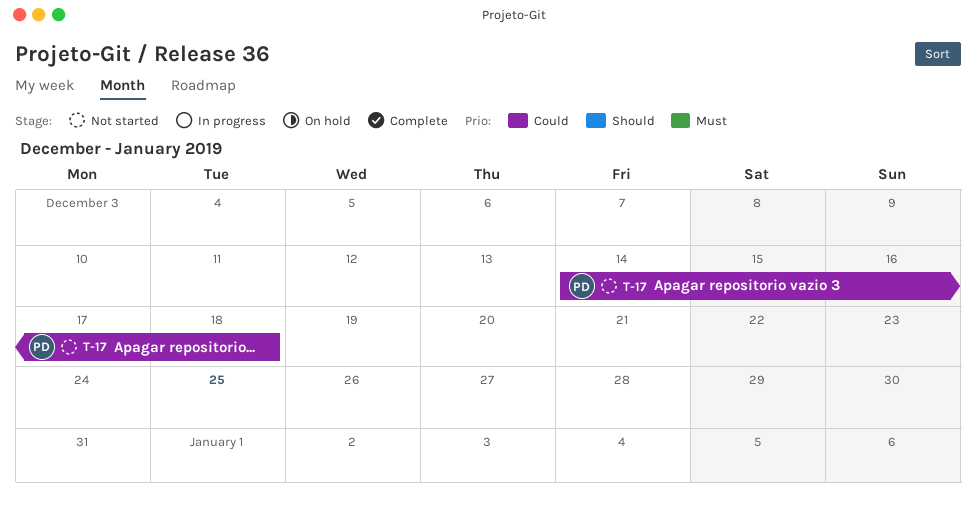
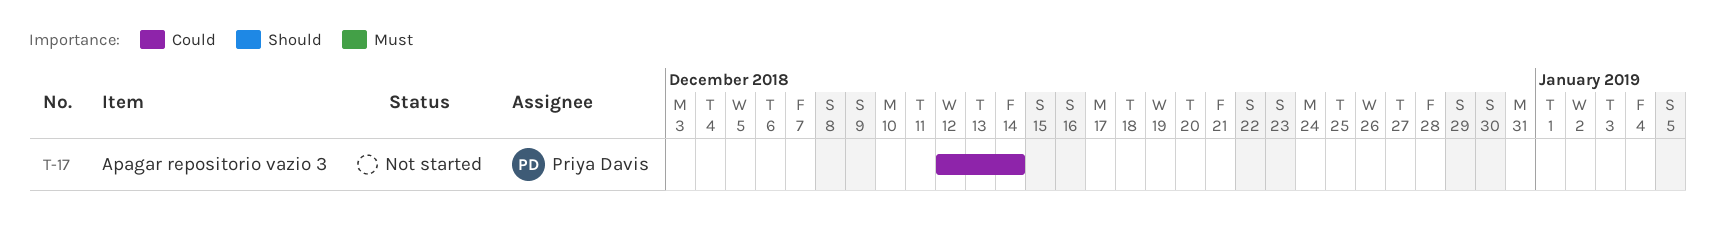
T-17, start: Dec 14 -> Dec 12
T-17, due: Dec 18 -> Dec 14

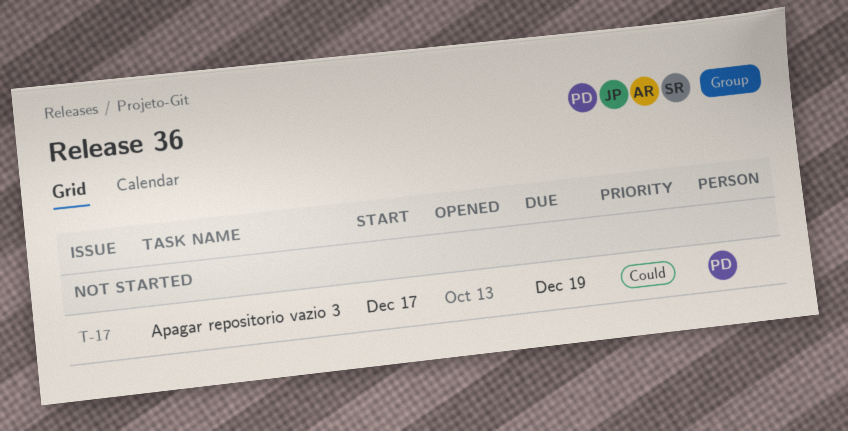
T-17, start: Dec 12 -> Dec 17
T-17, due: Dec 14 -> Dec 19

